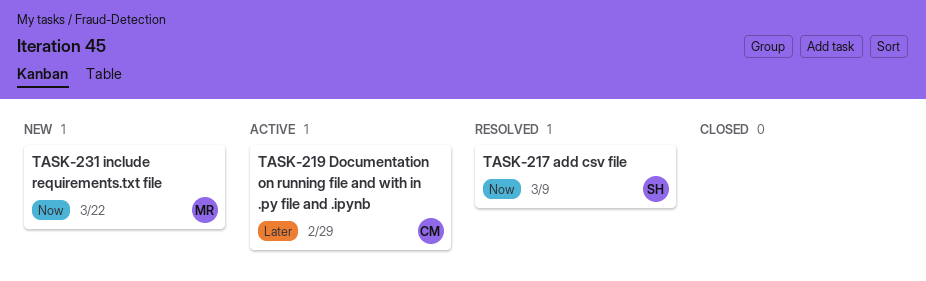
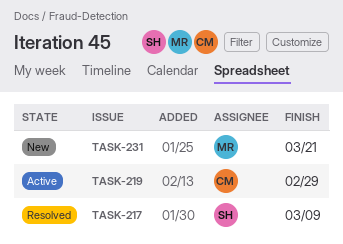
TASK-231, due: Mar 22 -> Mar 21

